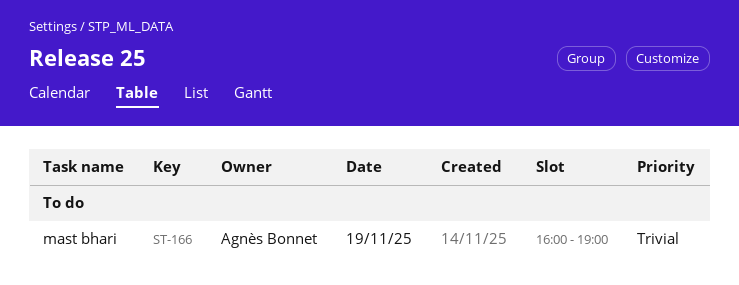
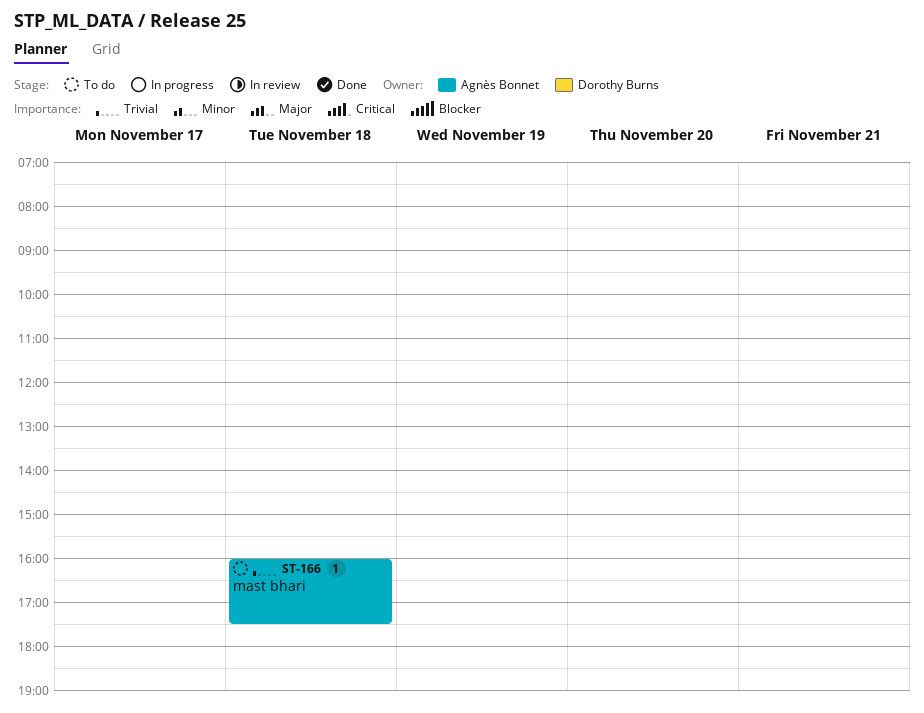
ST-166, day: Nov 19 -> Nov 18
ST-166, ends: 19:00 -> 17:30

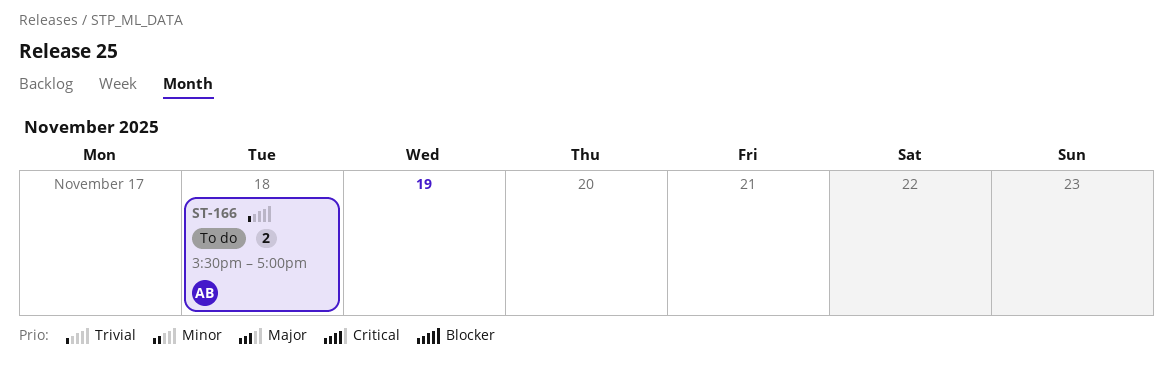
ST-166, estimate: 1 -> 2
ST-166, begins: 16:00 -> 15:30
ST-166, ends: 17:30 -> 17:00

